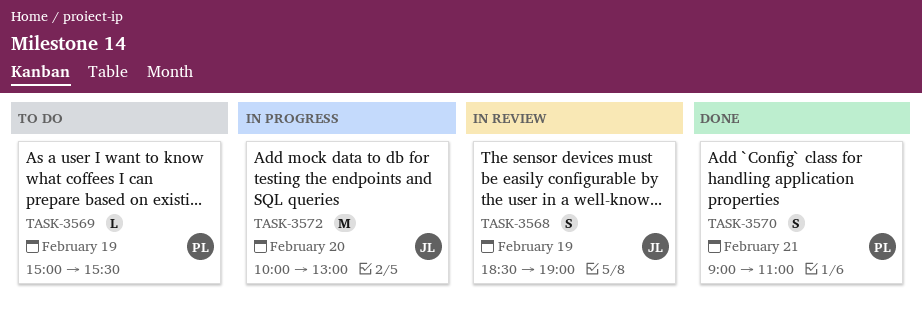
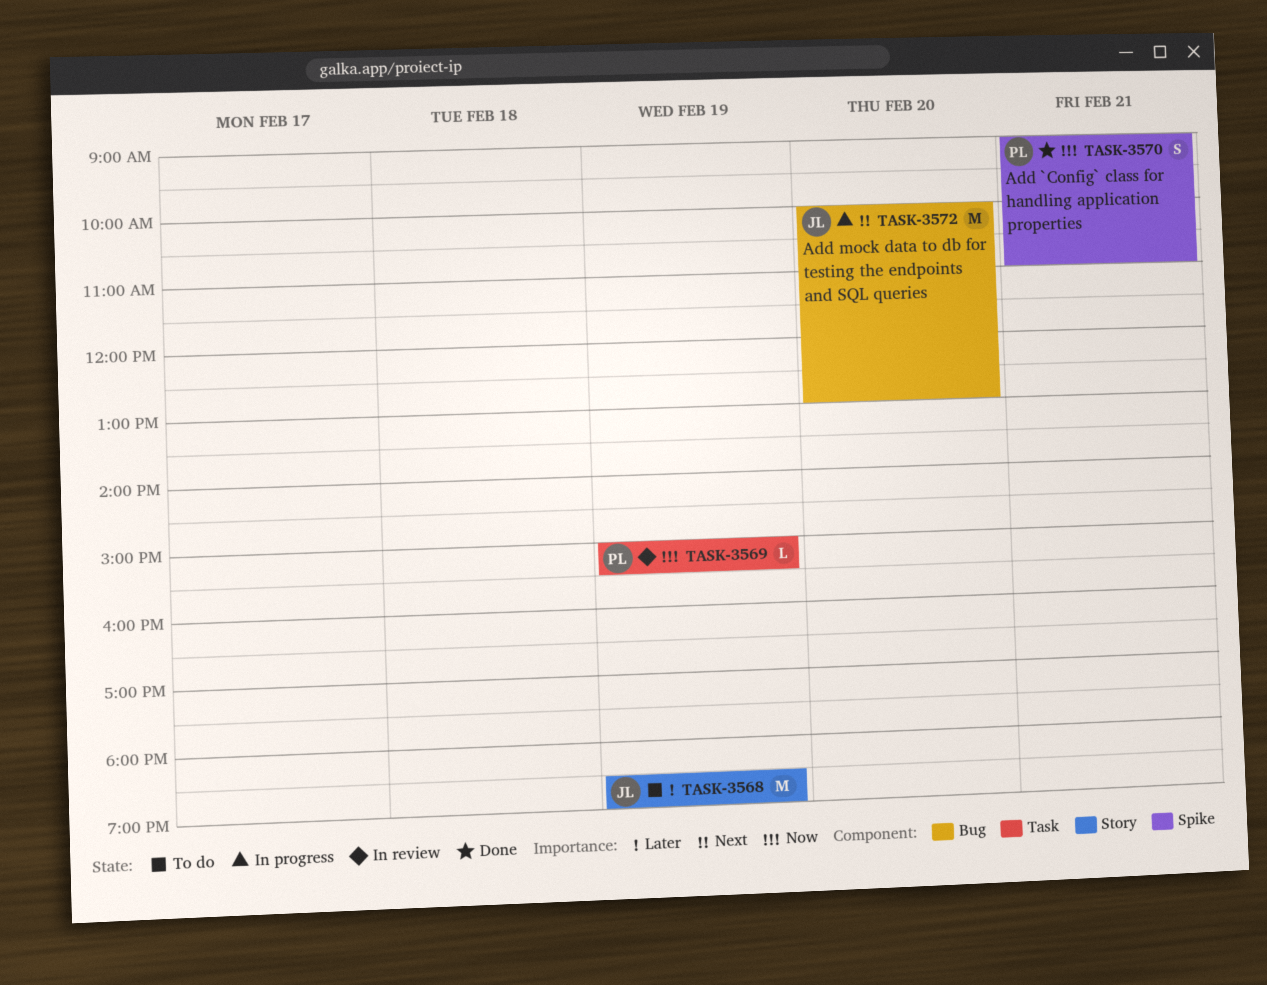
TASK-3568, status: In review -> To do
TASK-3568, estimate: S -> M
TASK-3569, status: To do -> In review

